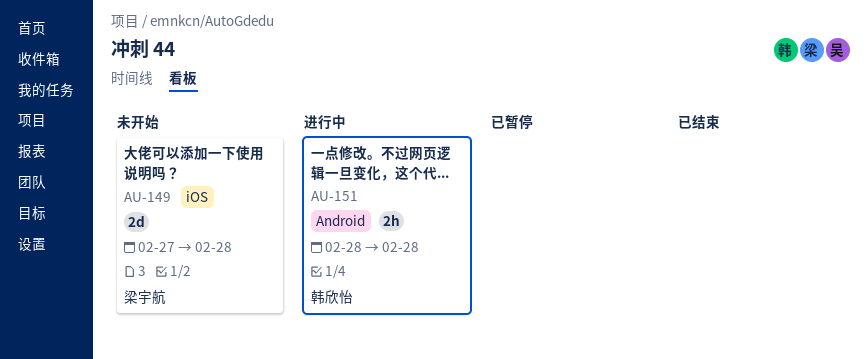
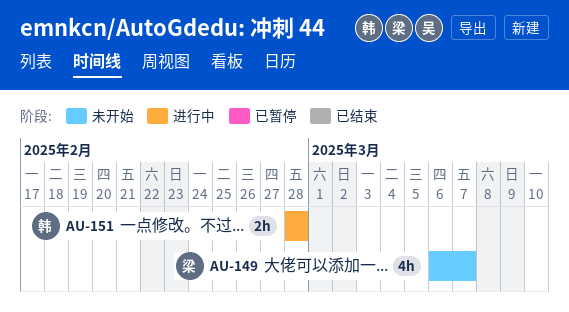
AU-149, estimate: 2d -> 4h
AU-149, start: Feb 27 -> Mar 6
AU-149, due: Feb 28 -> Mar 7

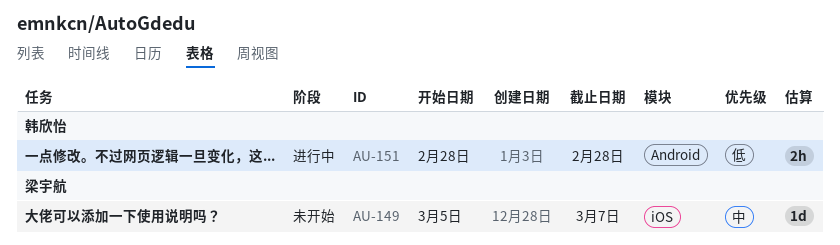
AU-149, estimate: 4h -> 1d
AU-149, start: Mar 6 -> Mar 5

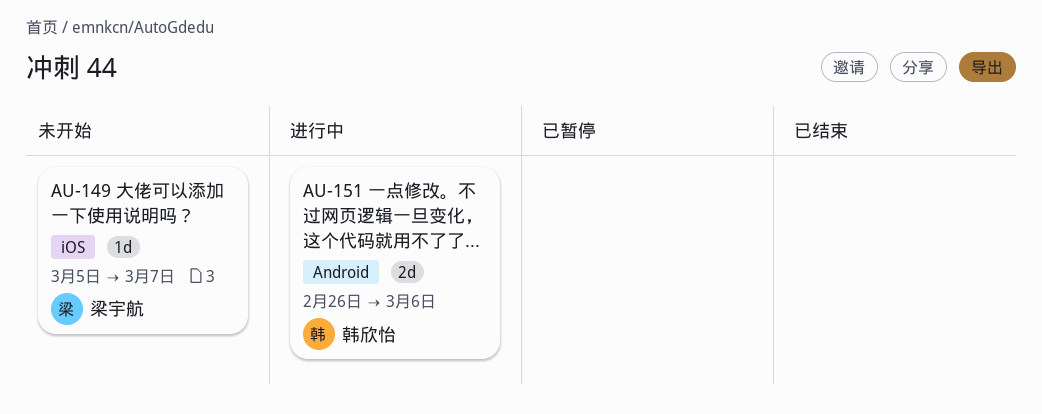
AU-151, estimate: 2h -> 2d
AU-151, start: Feb 28 -> Feb 26
AU-151, due: Feb 28 -> Mar 6

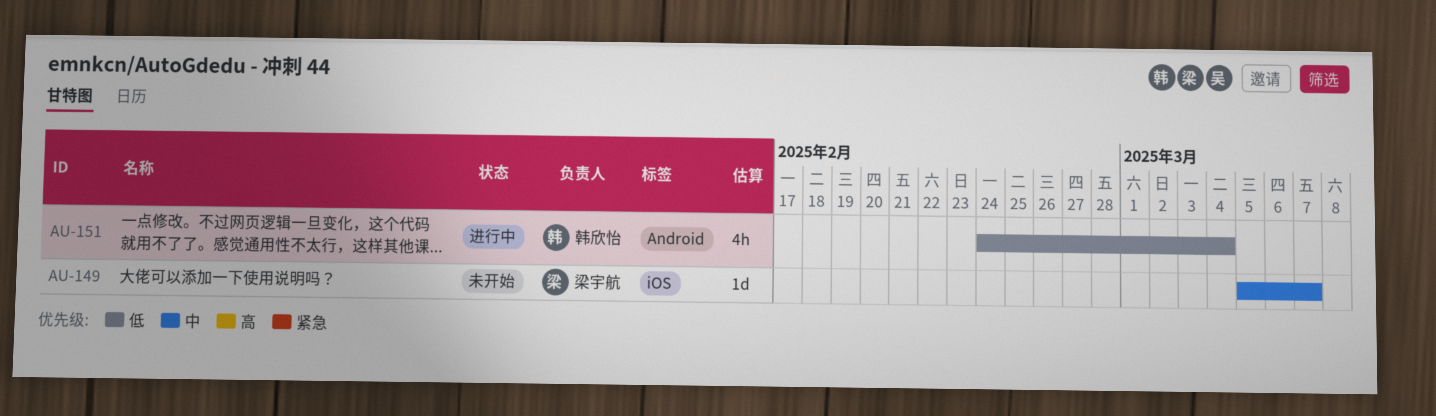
AU-151, estimate: 2d -> 4h
AU-151, start: Feb 26 -> Feb 24
AU-151, due: Mar 6 -> Mar 4

